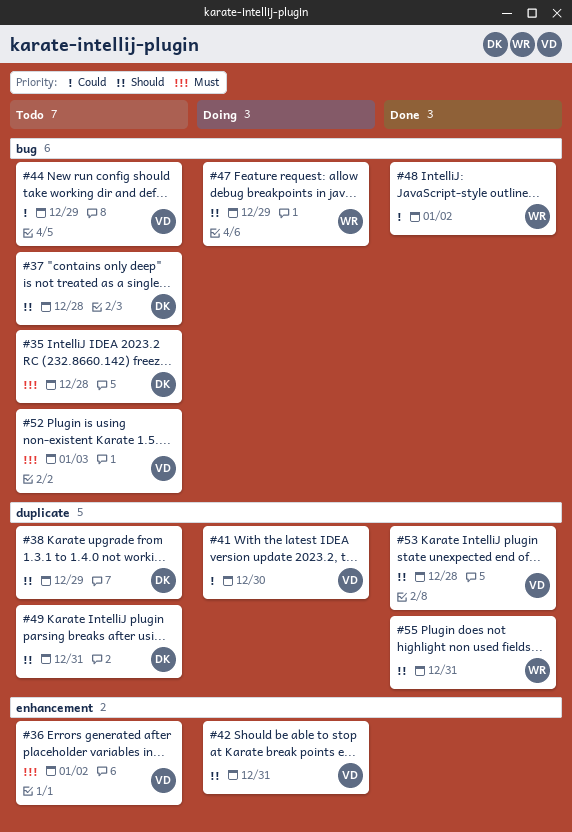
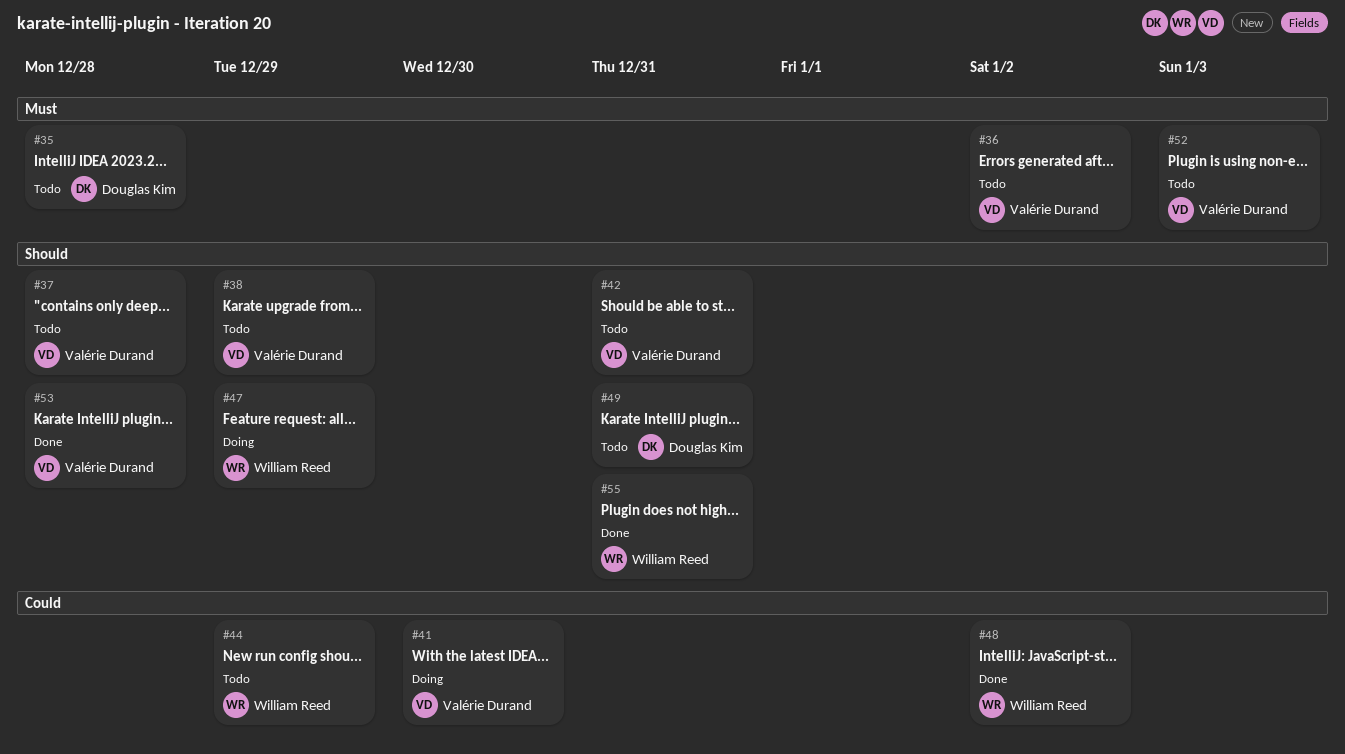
#37, owner: Douglas Kim -> Valérie Durand
#38, owner: Douglas Kim -> Valérie Durand
#42, status: Doing -> Todo
#44, owner: Valérie Durand -> William Reed

